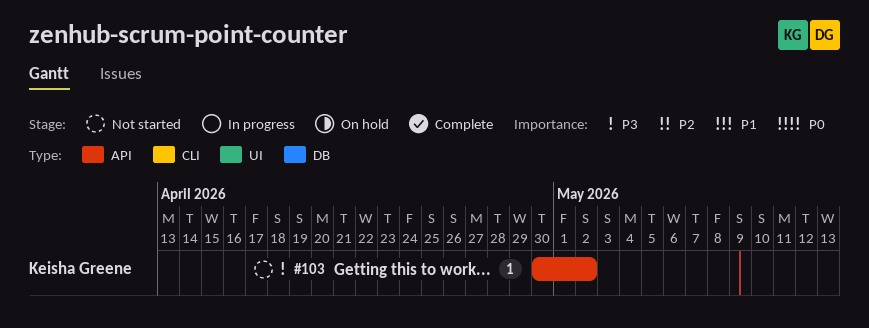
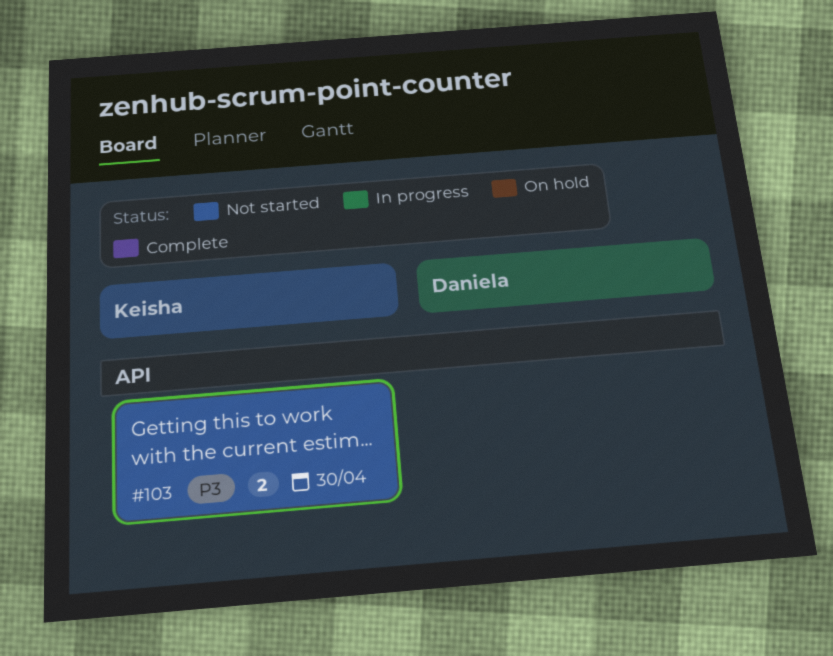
#103, estimate: 1 -> 2
#103, due: May 2 -> Apr 30

